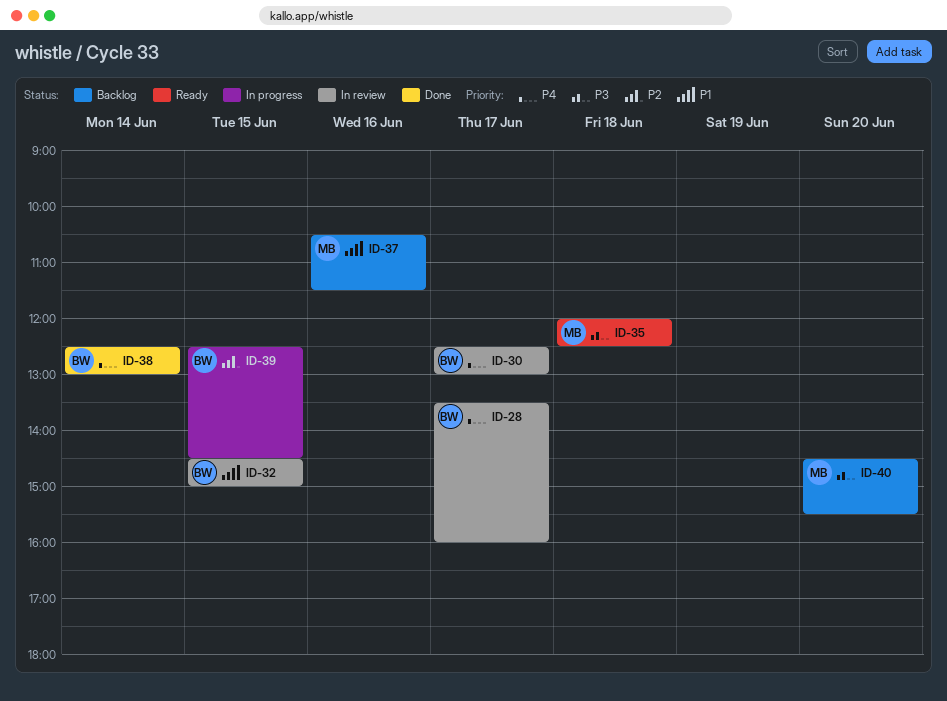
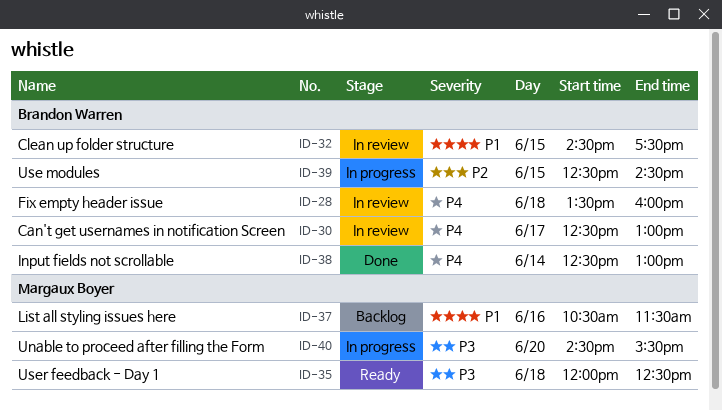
ID-28, day: Jun 17 -> Jun 18
ID-32, ends: 15:00 -> 17:30
ID-40, status: Backlog -> In progress

